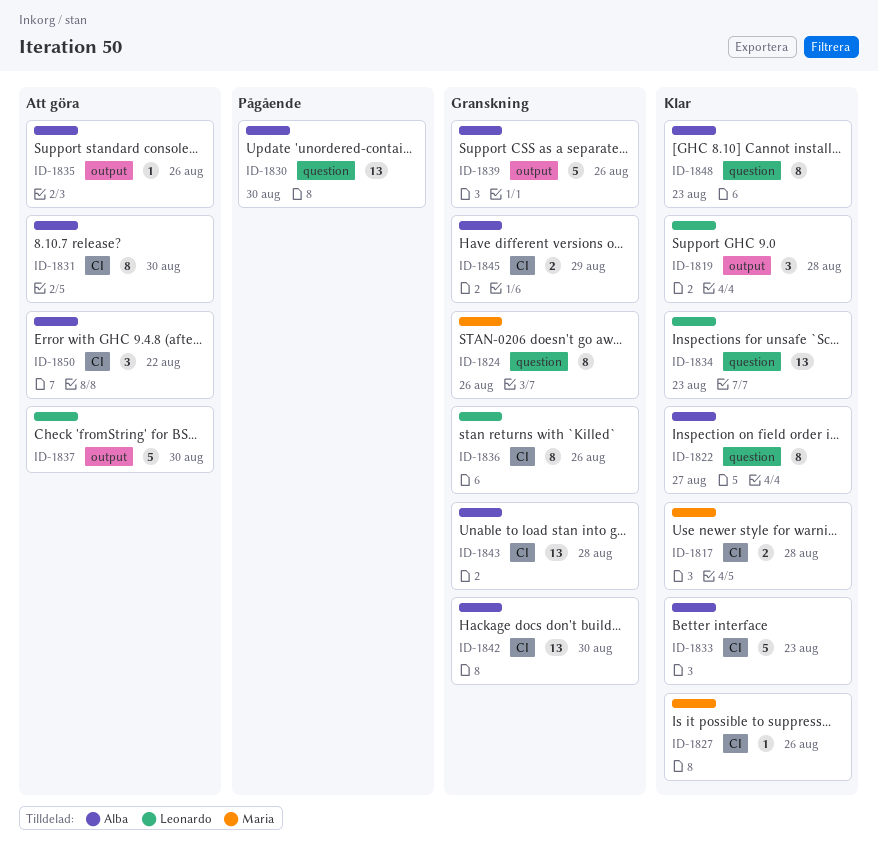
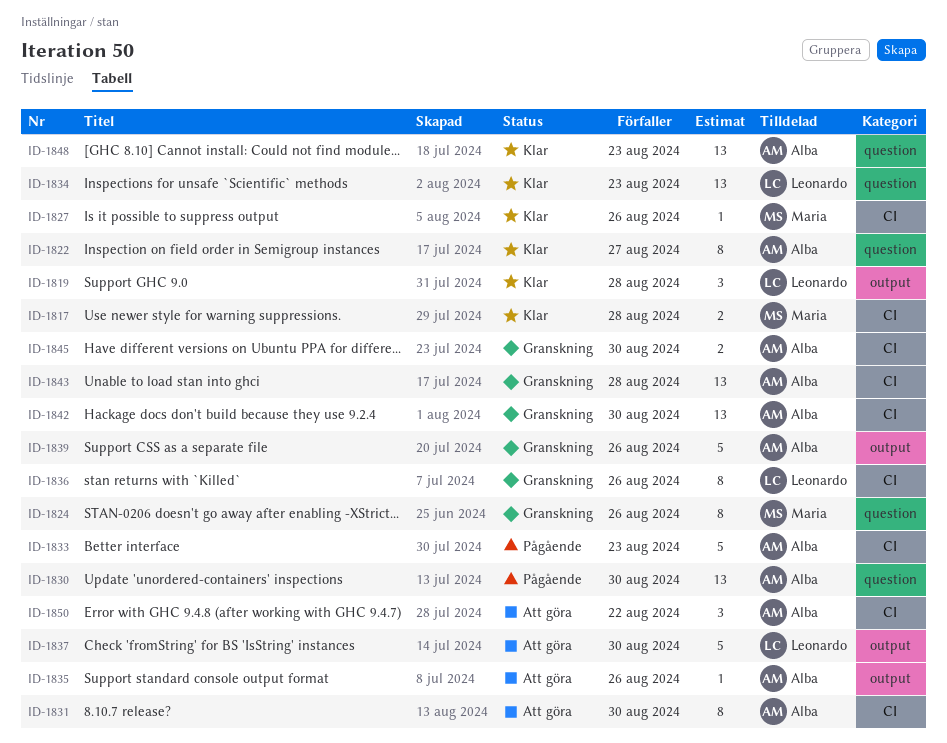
ID-1833, status: Klar -> Pågående
ID-1845, due: Aug 29 -> Aug 30
ID-1848, estimate: 8 -> 13

